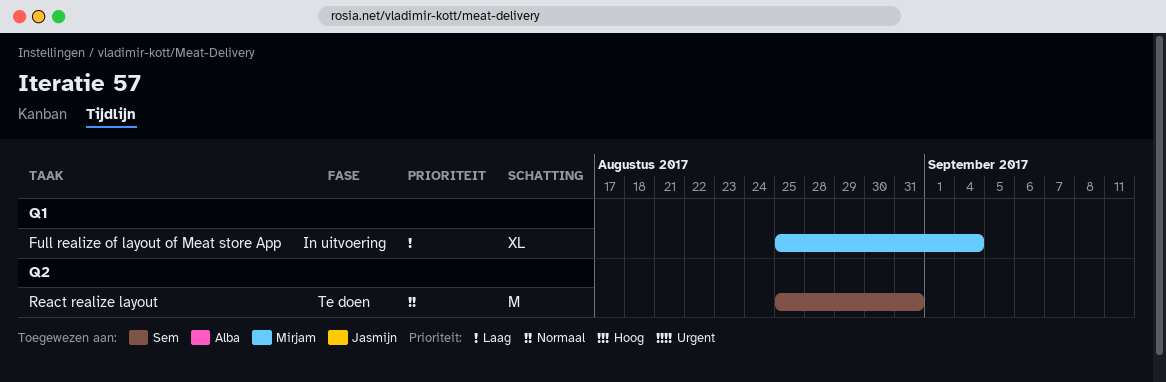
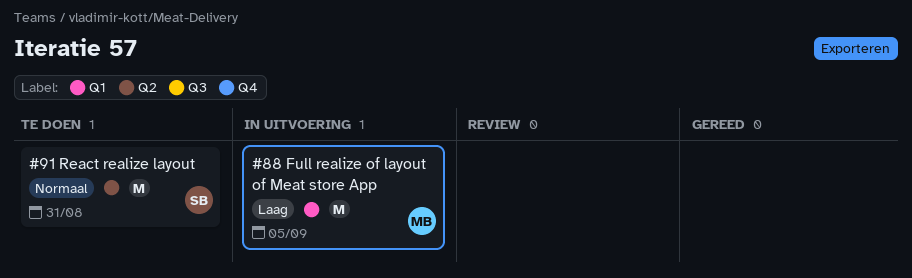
Full realize of layout of Meat store App, estimate: XL -> M
Full realize of layout of Meat store App, due: Sep 4 -> Sep 5

